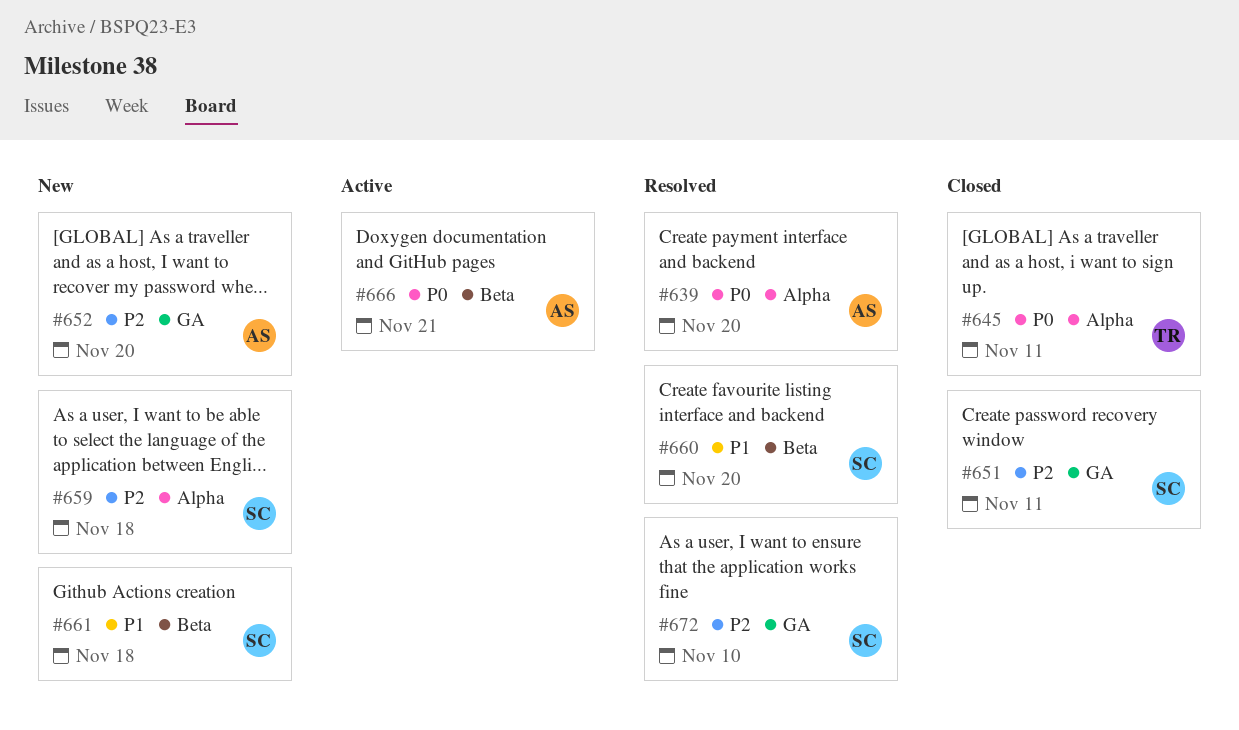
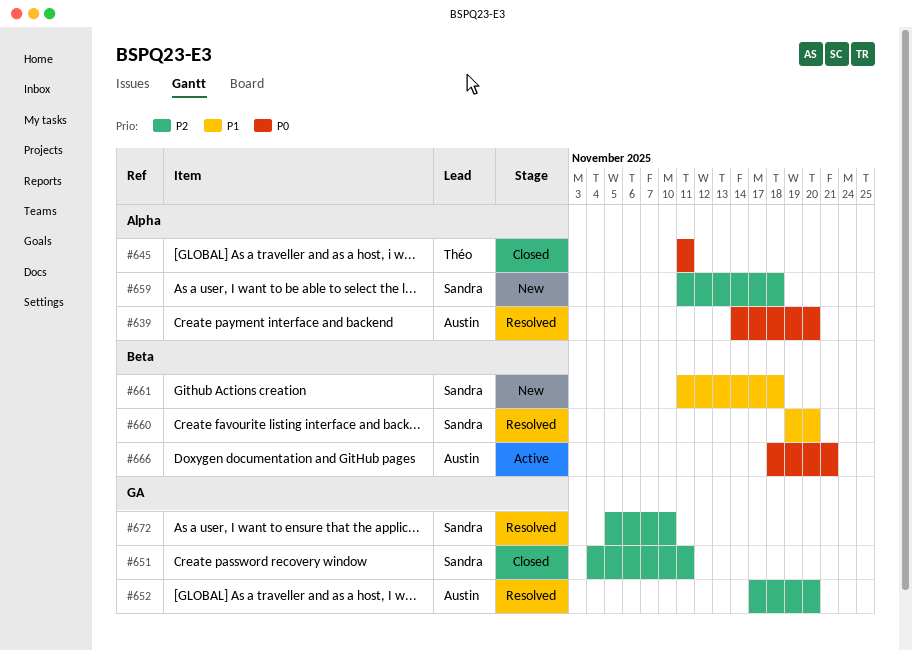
#652, status: New -> Resolved

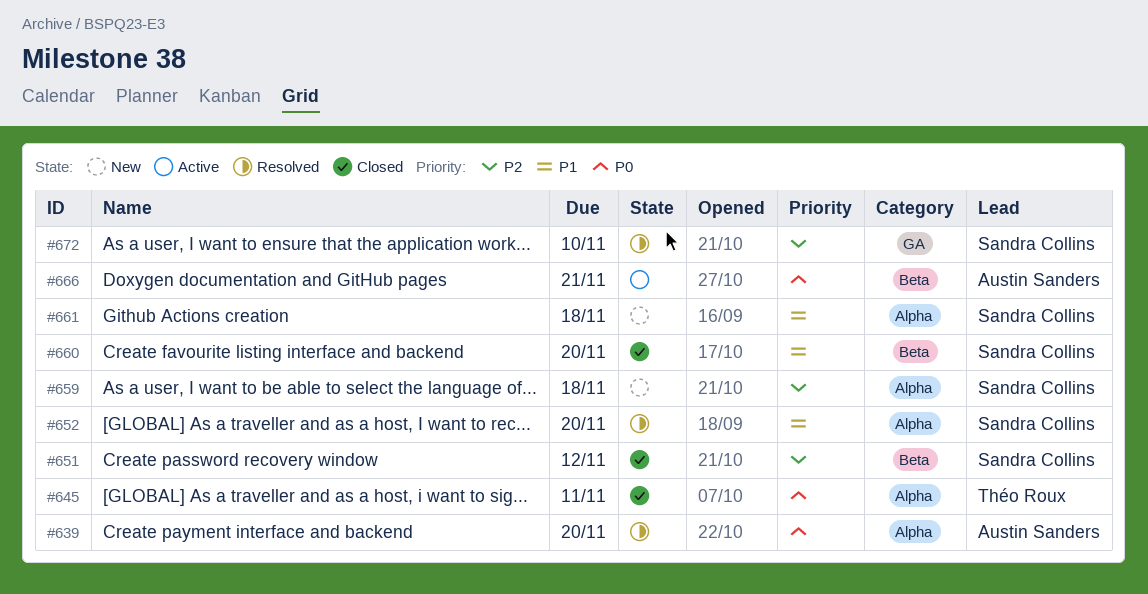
#651, label: GA -> Beta
#651, due: Nov 11 -> Nov 12
#652, owner: Austin Sanders -> Sandra Collins
#652, priority: P2 -> P1
#652, label: GA -> Alpha
#660, status: Resolved -> Closed
#661, label: Beta -> Alpha

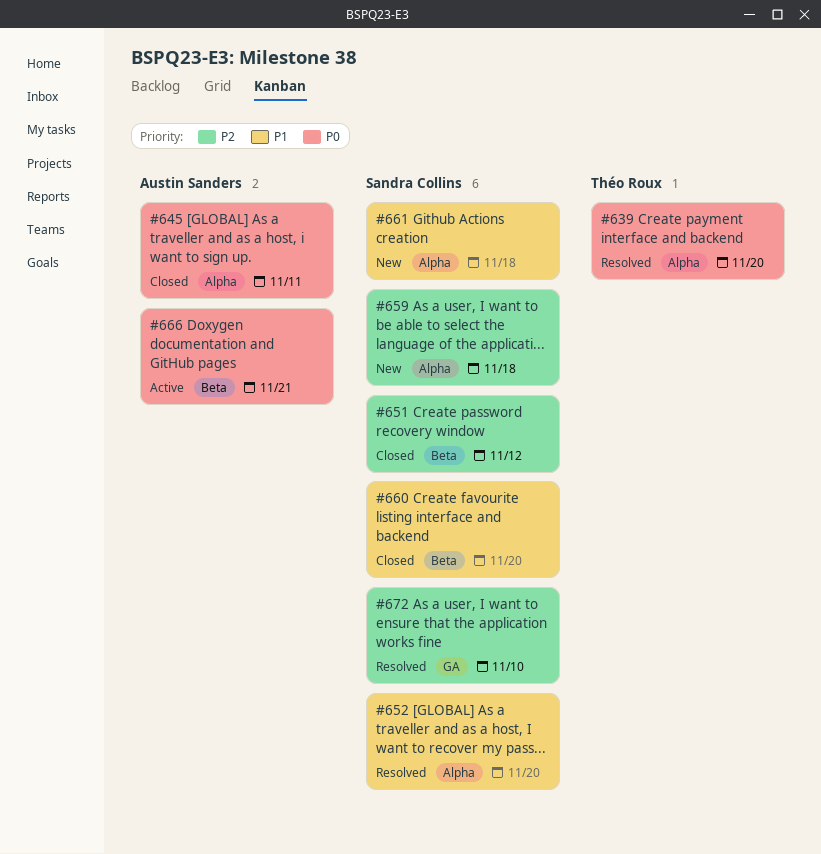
#639, owner: Austin Sanders -> Théo Roux
#645, owner: Théo Roux -> Austin Sanders

